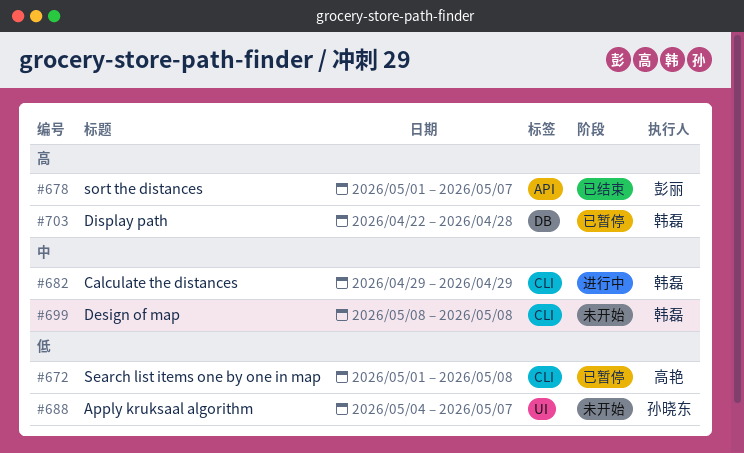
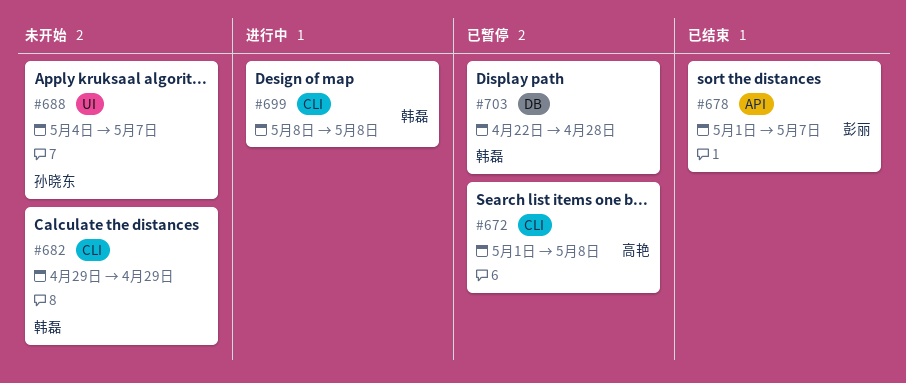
#682, status: 进行中 -> 未开始
#699, status: 未开始 -> 进行中

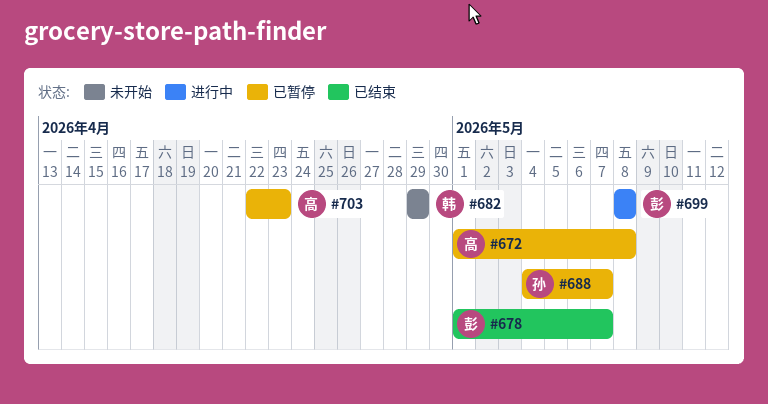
#688, status: 未开始 -> 已暂停
#699, owner: 韩磊 -> 彭丽
#703, owner: 韩磊 -> 高艳
#703, due: Apr 28 -> Apr 23

